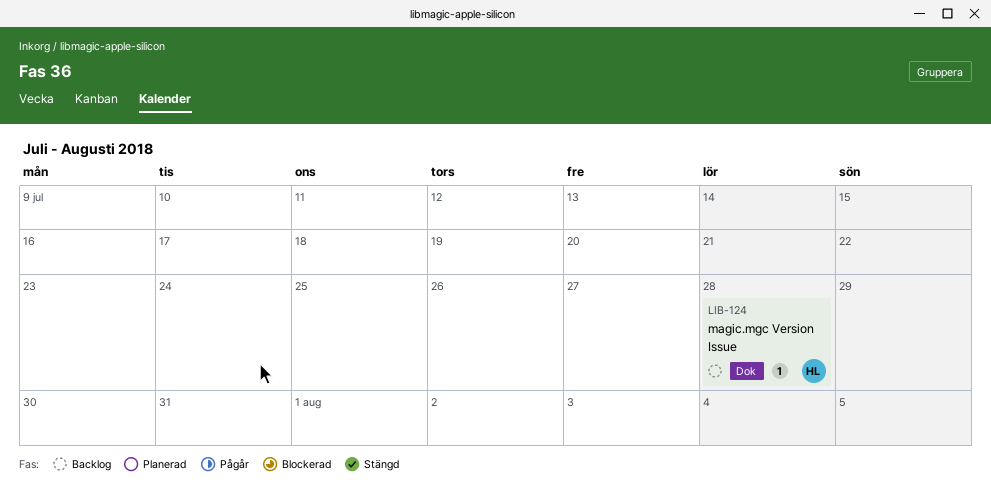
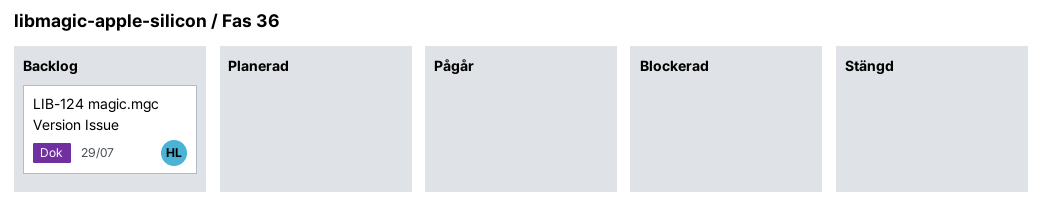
LIB-124, due: Jul 28 -> Jul 29

